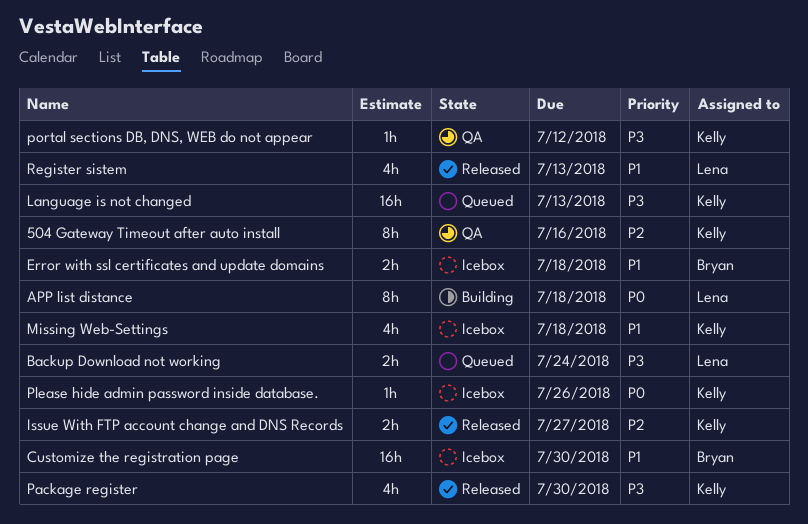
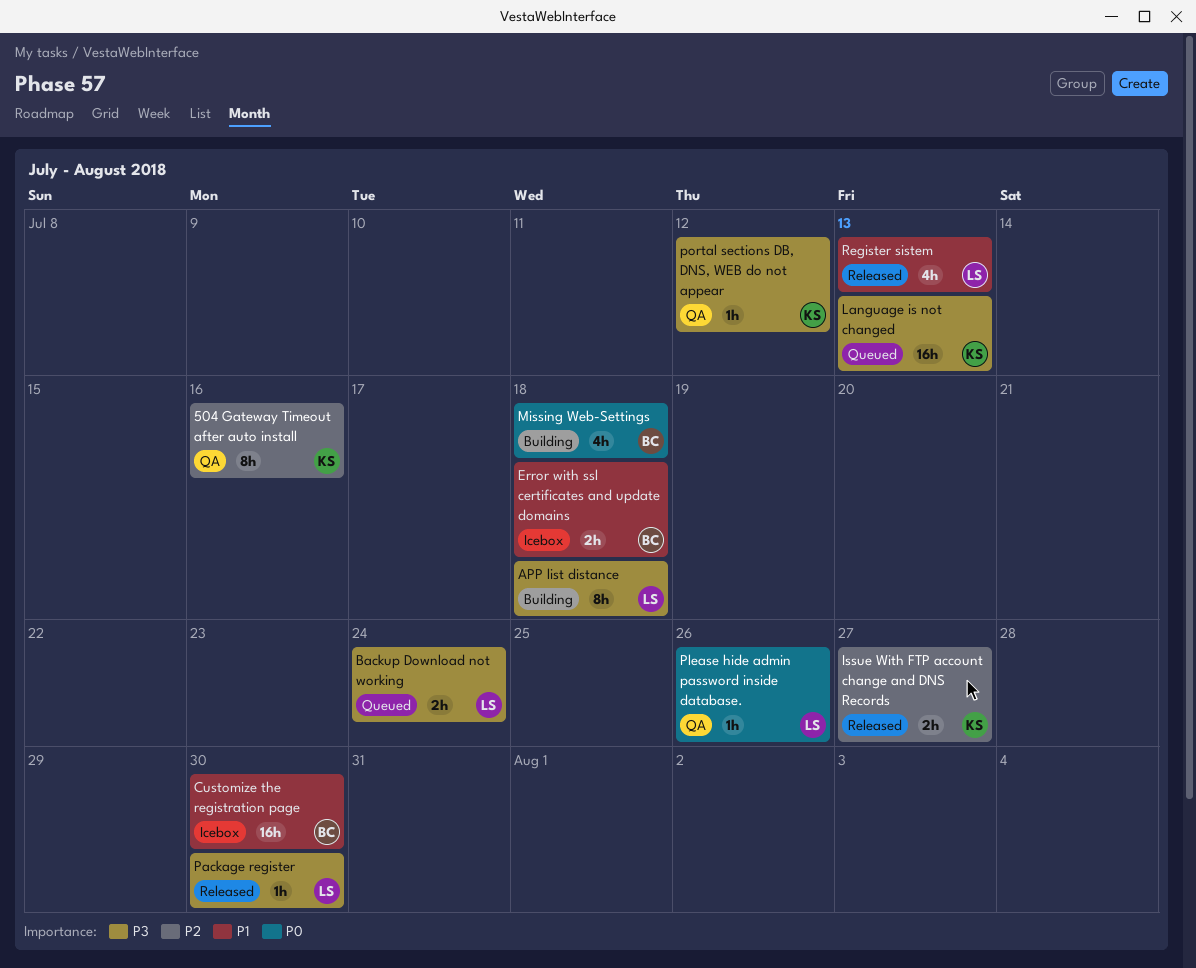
APP list distance, priority: P0 -> P3
Missing Web-Settings, status: Icebox -> Building
Missing Web-Settings, owner: Kelly -> Bryan
Missing Web-Settings, priority: P1 -> P0
Package register, owner: Kelly -> Lena
Package register, estimate: 4h -> 1h
Please hide admin password inside database., status: Icebox -> QA
Please hide admin password inside database., owner: Kelly -> Lena

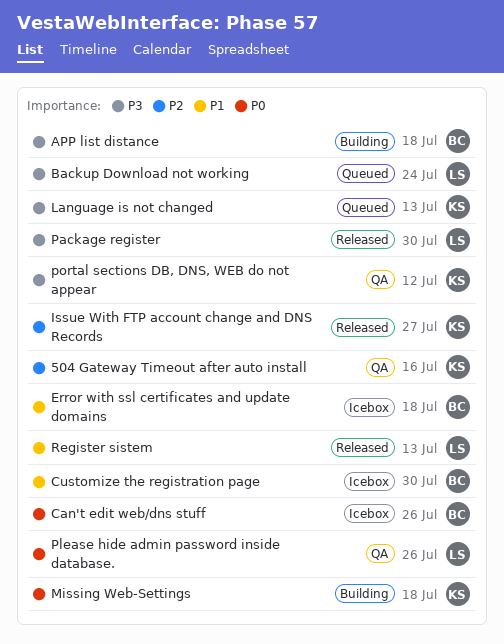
APP list distance, owner: LS -> BC
Can't edit web/dns stuff: none -> present
Missing Web-Settings, owner: BC -> KS

